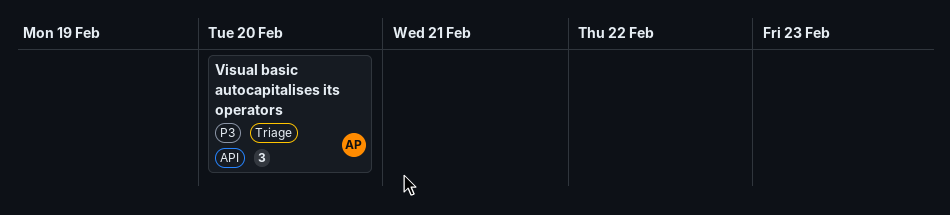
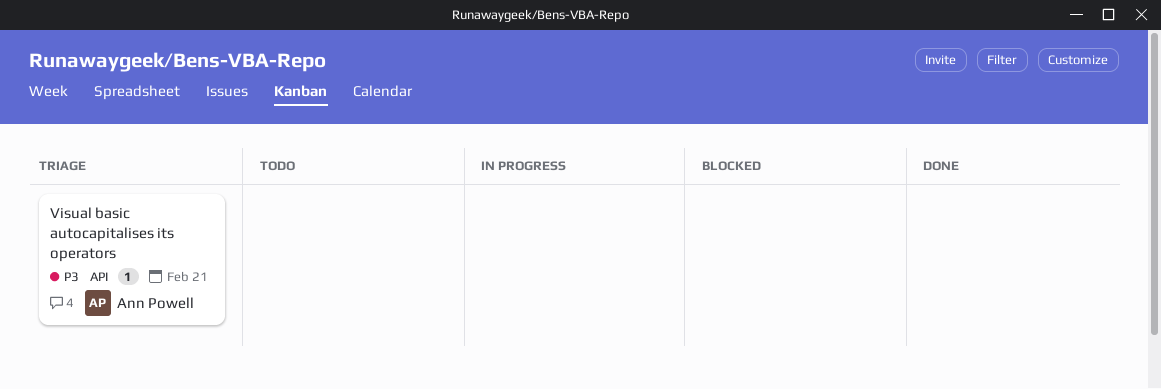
Visual basic autocapitalises its operators, estimate: 3 -> 1
Visual basic autocapitalises its operators, due: Feb 20 -> Feb 21

